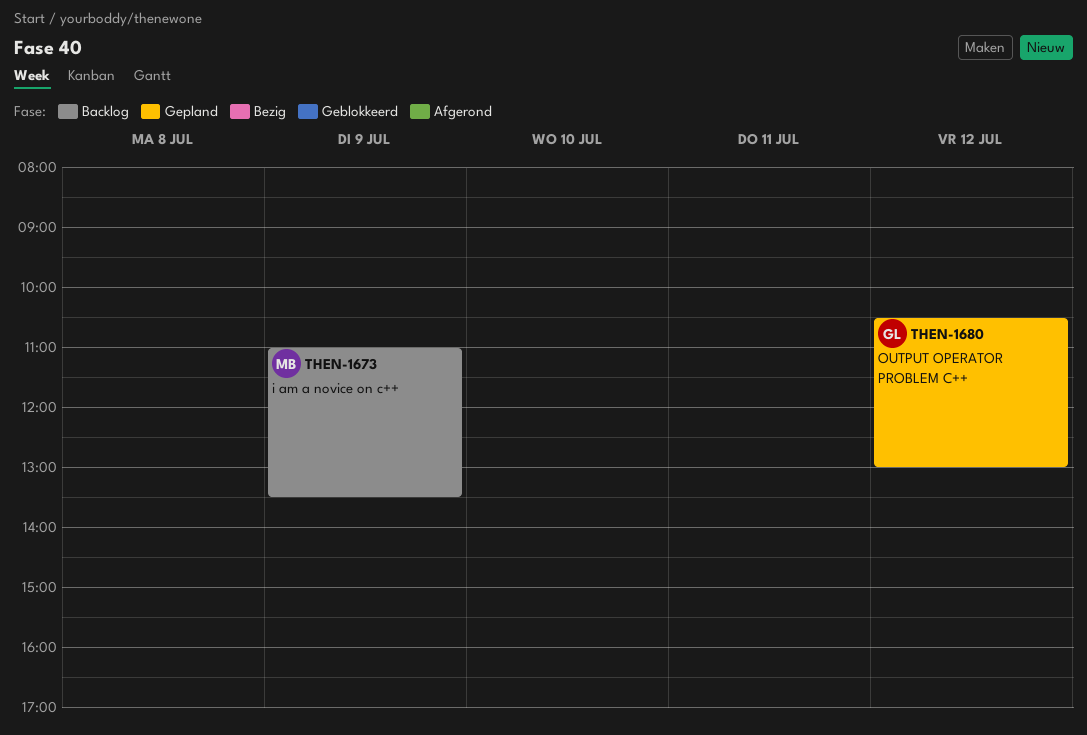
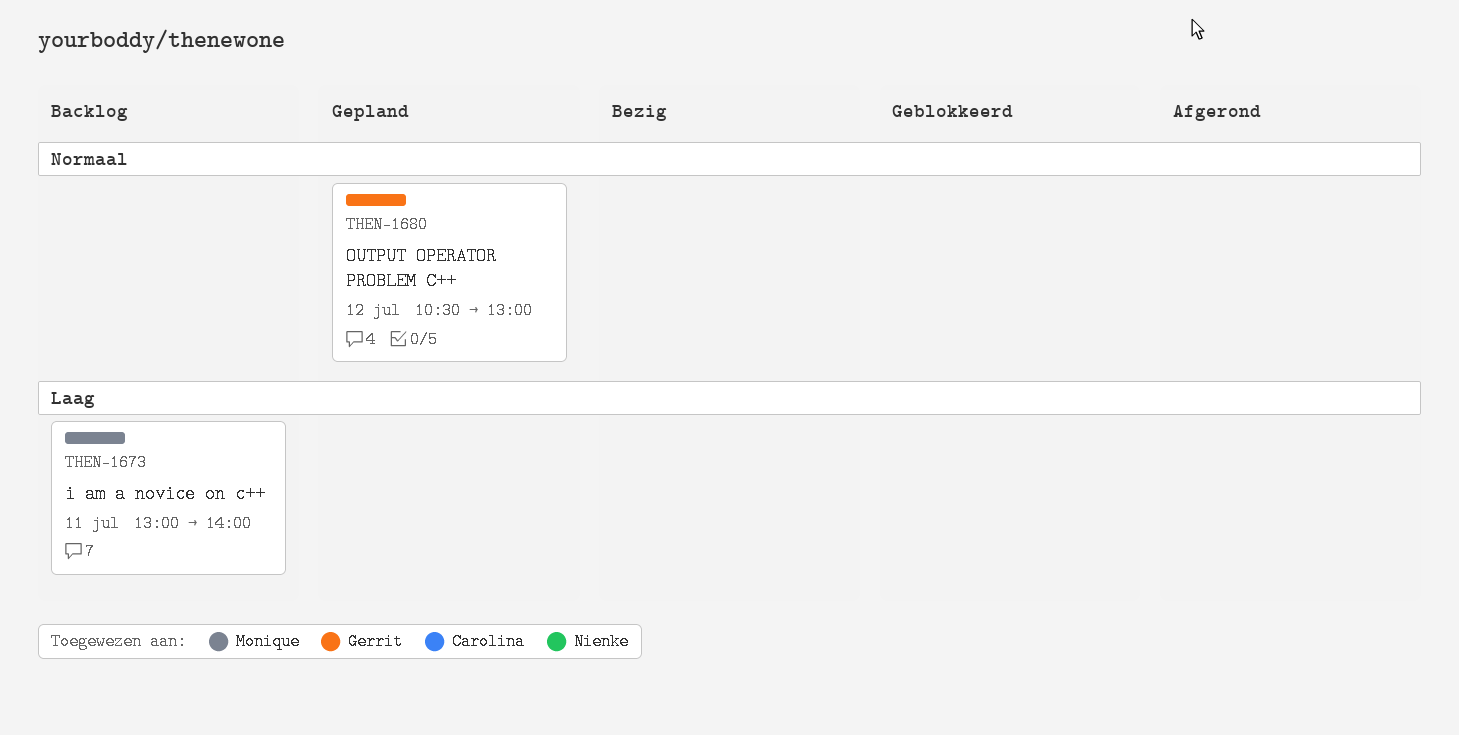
THEN-1673, day: Jul 9 -> Jul 11
THEN-1673, begins: 11:00 -> 13:00
THEN-1673, ends: 13:30 -> 14:00

